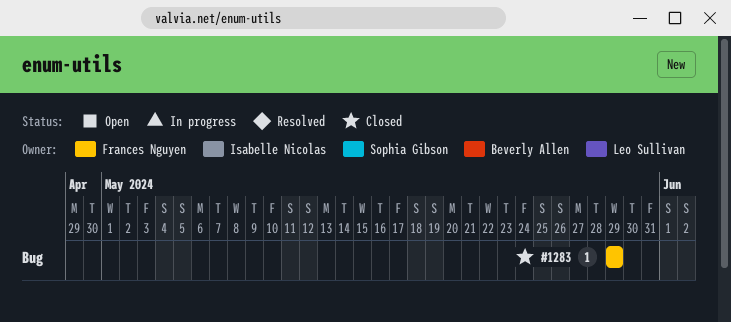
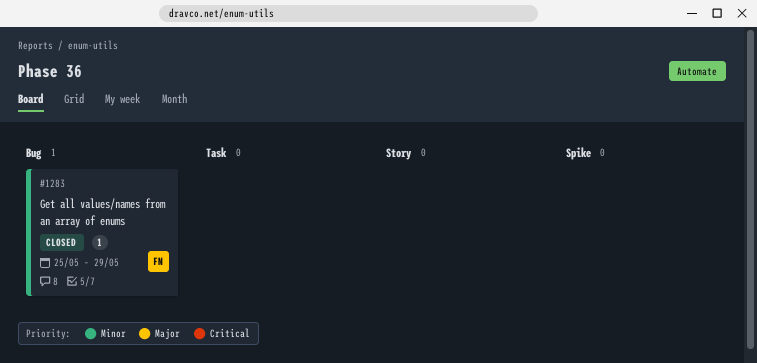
#1283, start: May 29 -> May 25

